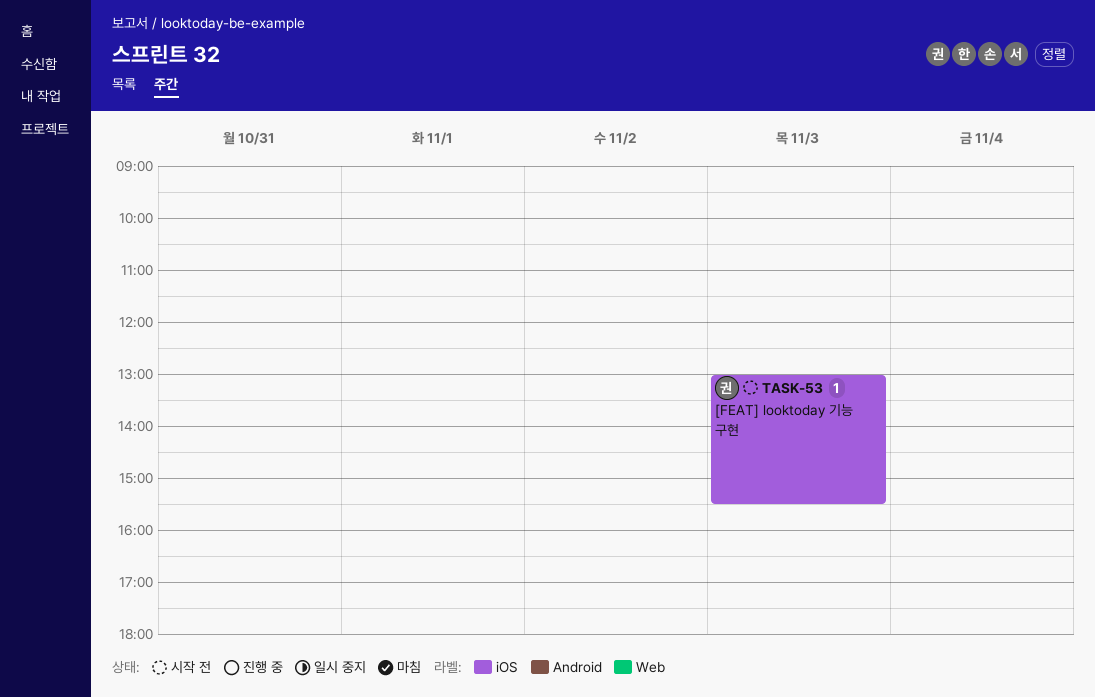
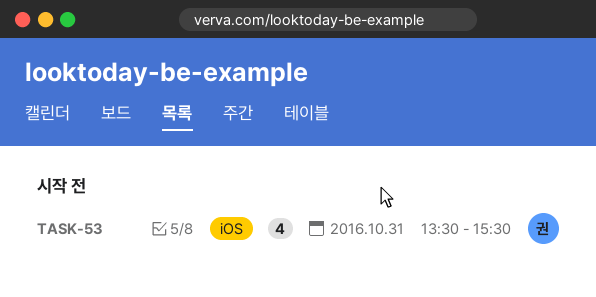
TASK-53, estimate: 1 -> 4
TASK-53, day: Nov 3 -> Oct 31
TASK-53, begins: 13:00 -> 13:30

